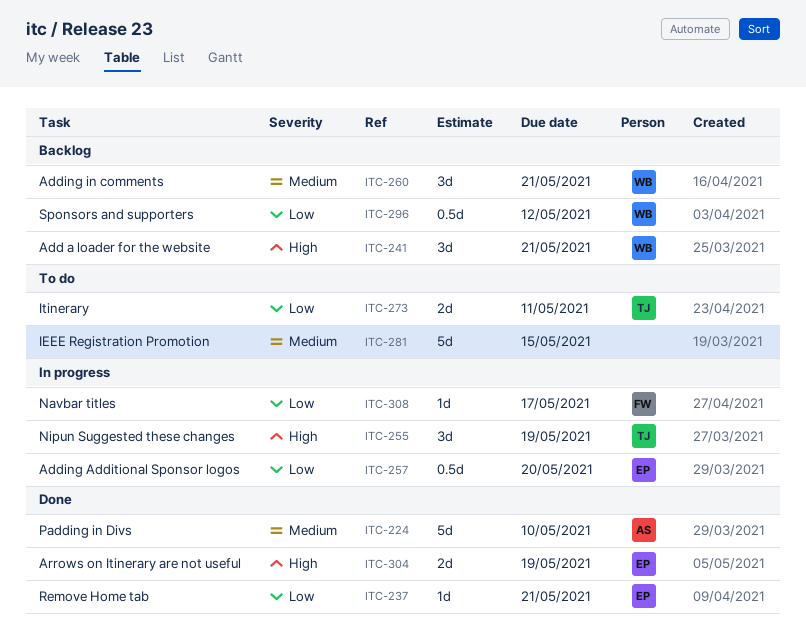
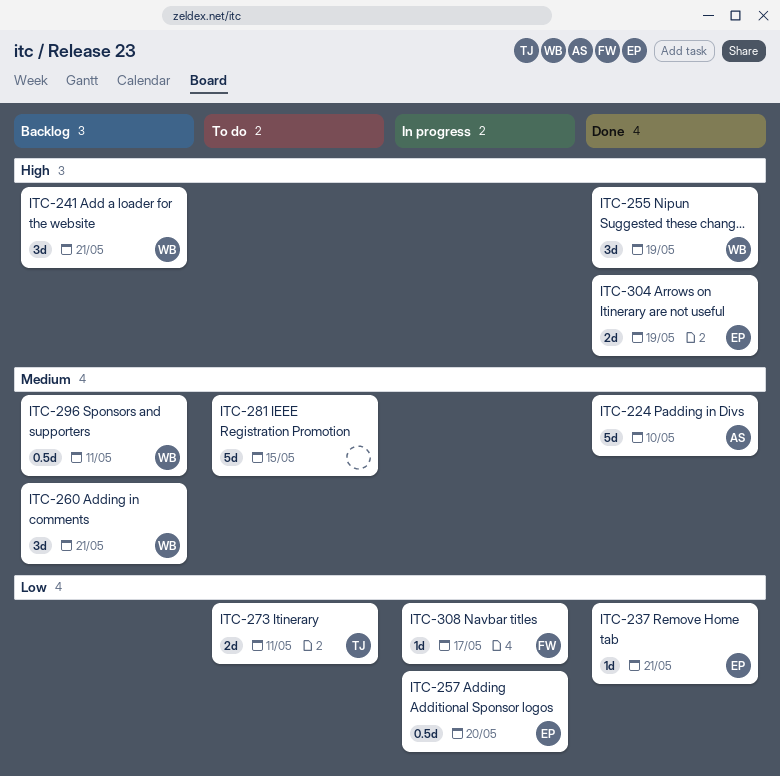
ITC-255, status: In progress -> Done
ITC-255, owner: TJ -> WB
ITC-296, priority: Low -> Medium
ITC-296, due: May 12 -> May 11

